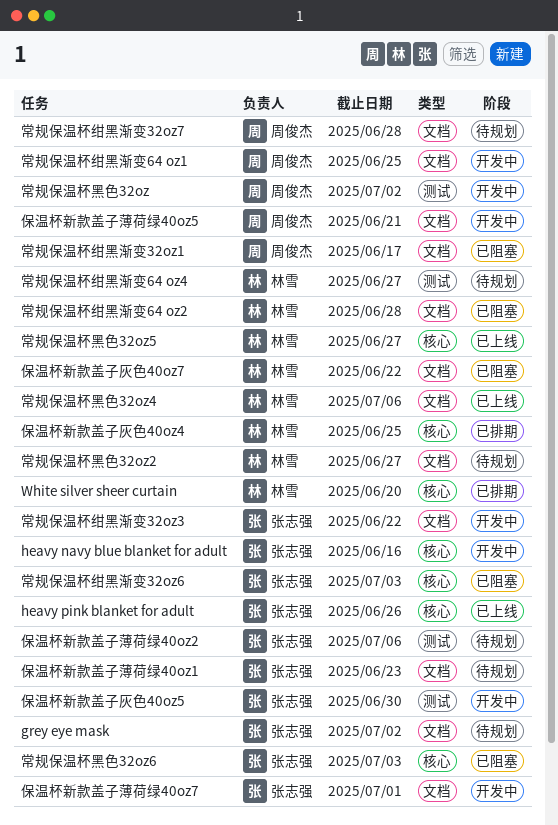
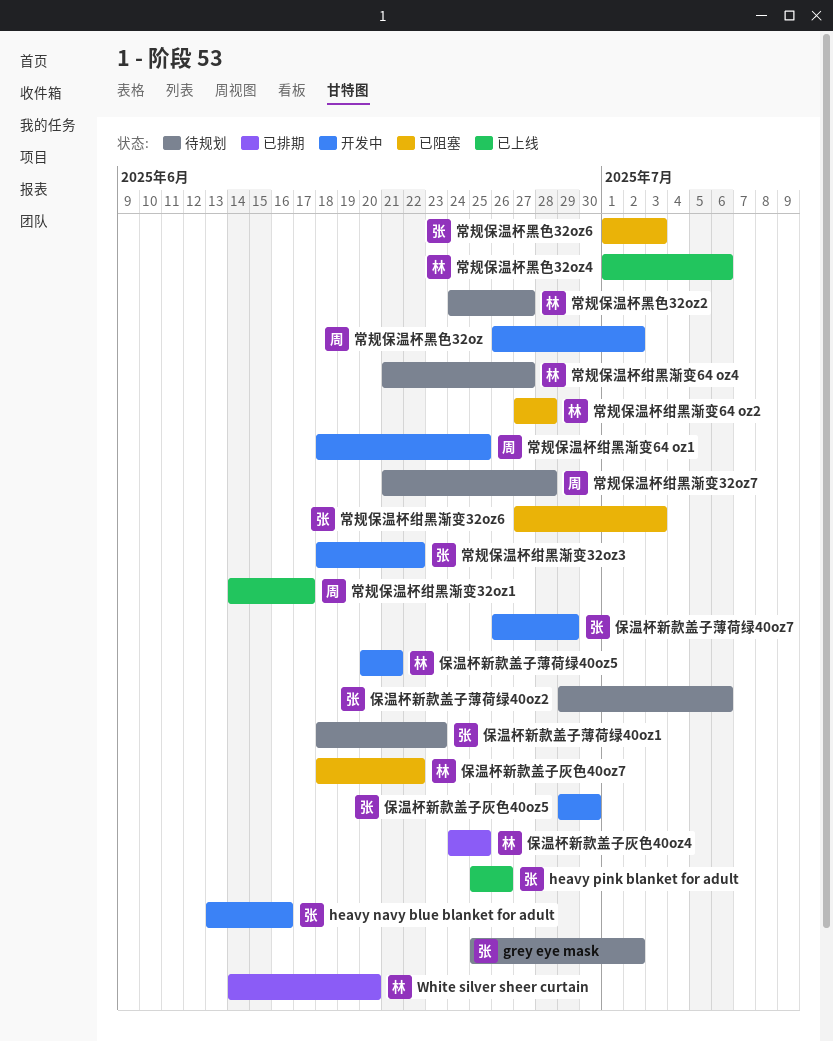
保温杯新款盖子薄荷绿40oz5, owner: 周俊杰 -> 林雪
保温杯新款盖子薄荷绿40oz7, due: Jul 1 -> Jun 29
常规保温杯绀黑渐变32oz1, status: 已阻塞 -> 已上线
常规保温杯黑色32oz5: present -> none

